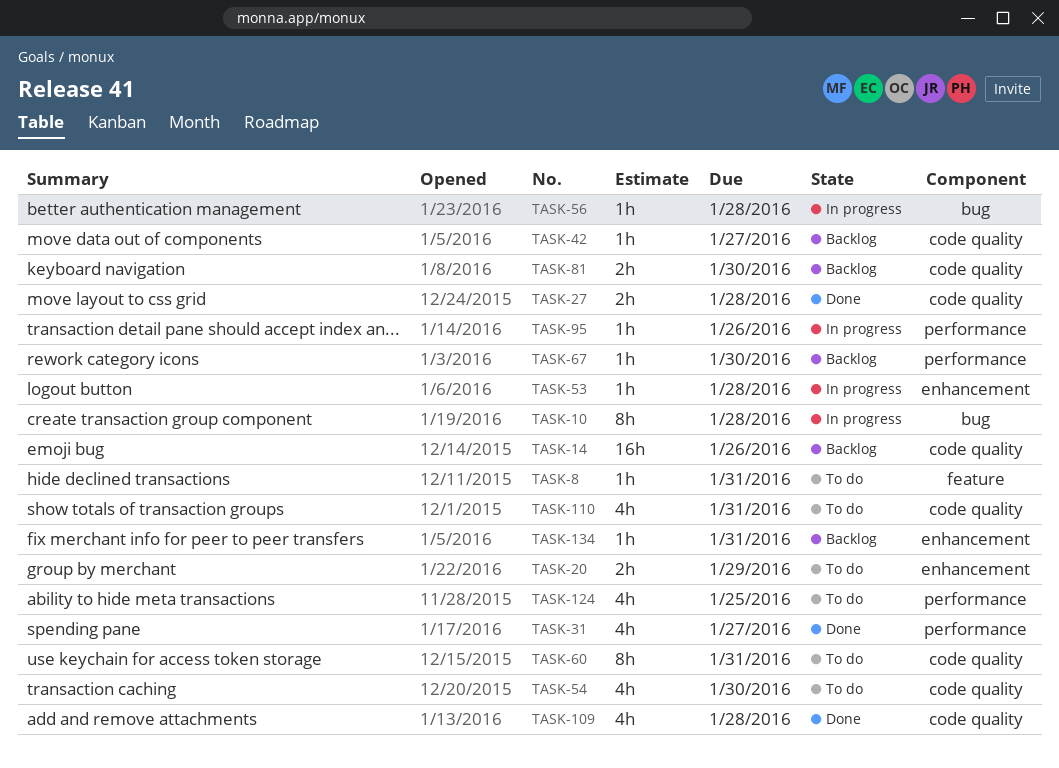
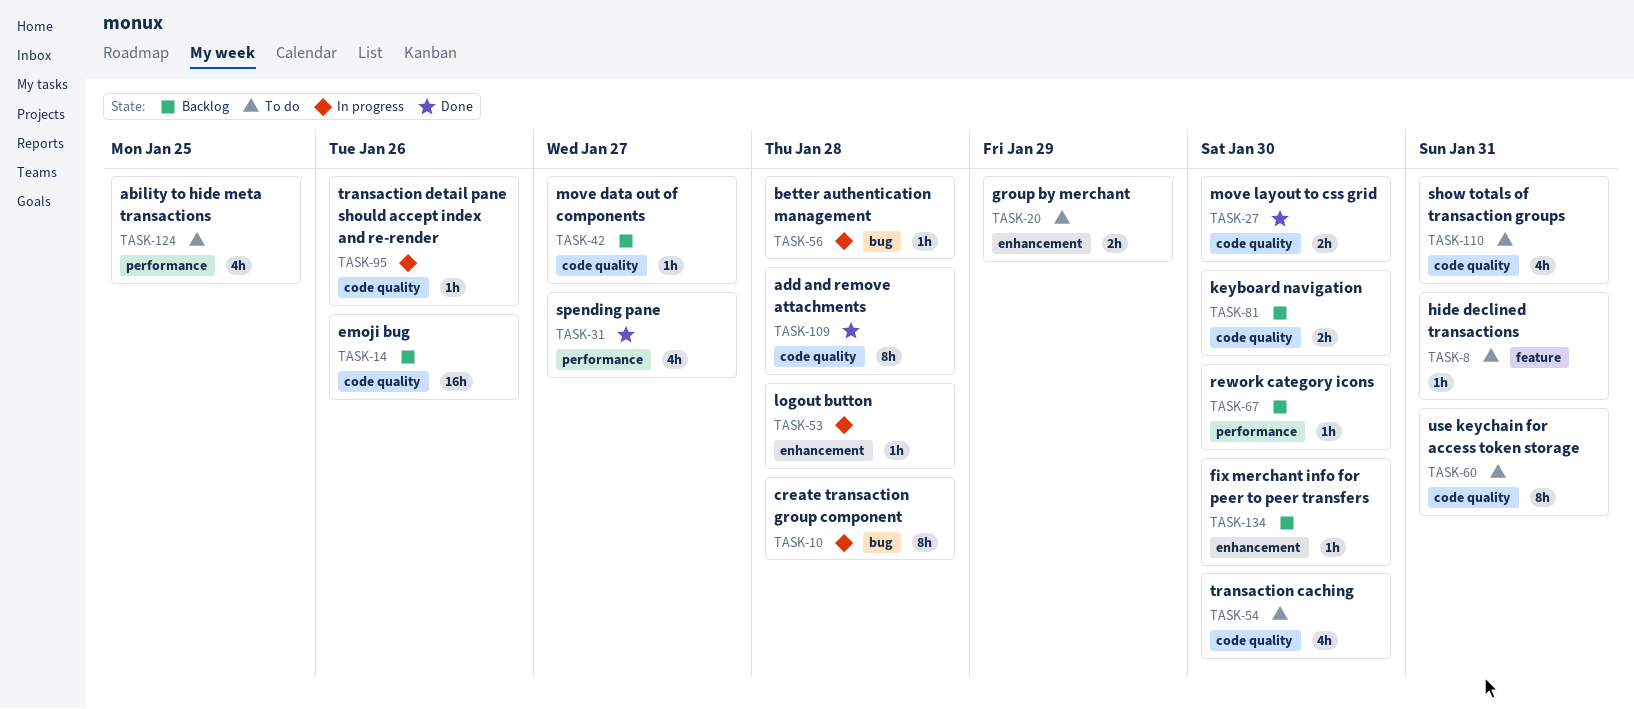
TASK-27, due: Jan 28 -> Jan 30
TASK-95, label: performance -> code quality
TASK-109, estimate: 4h -> 8h
TASK-134, due: Jan 31 -> Jan 30

